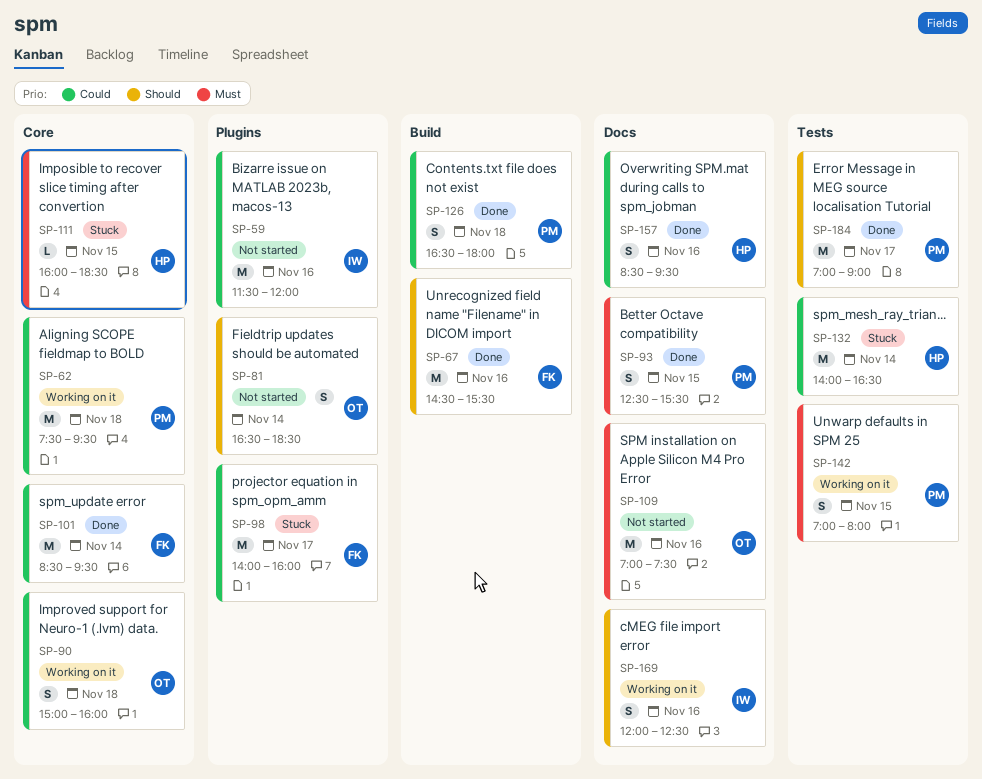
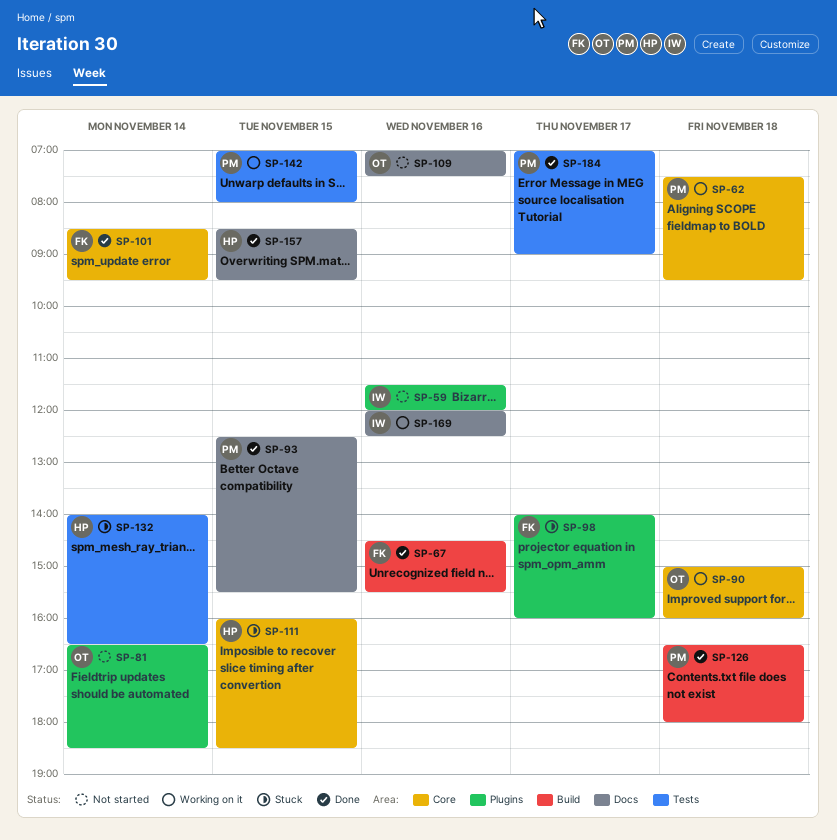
SP-157, day: Nov 16 -> Nov 15

